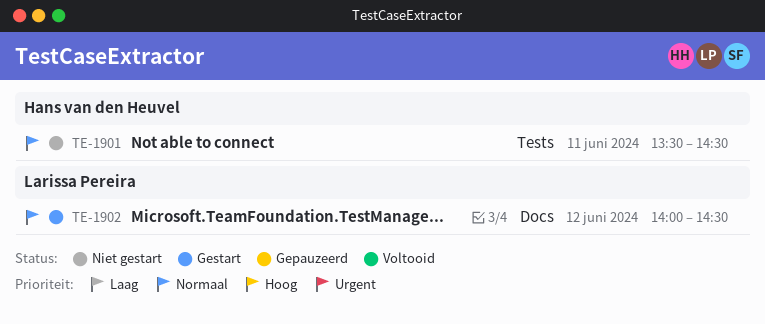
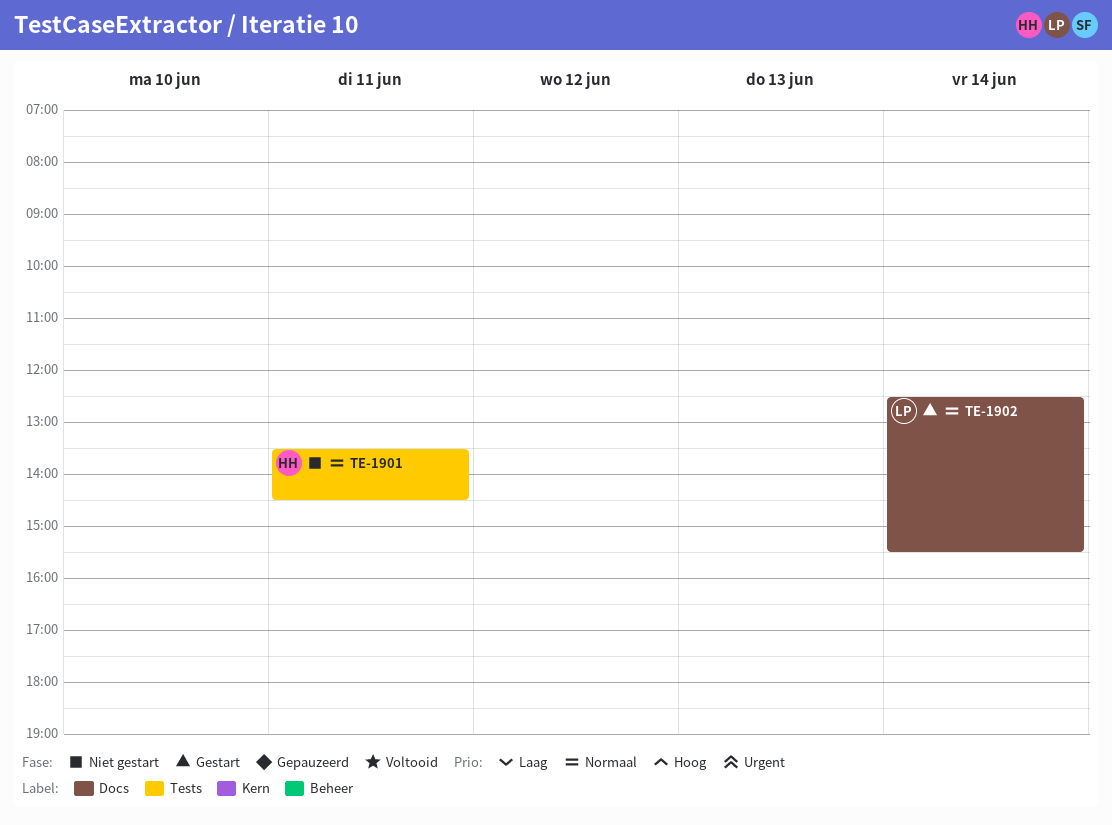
TE-1902, day: Jun 12 -> Jun 14
TE-1902, begins: 14:00 -> 12:30
TE-1902, ends: 14:30 -> 15:30

